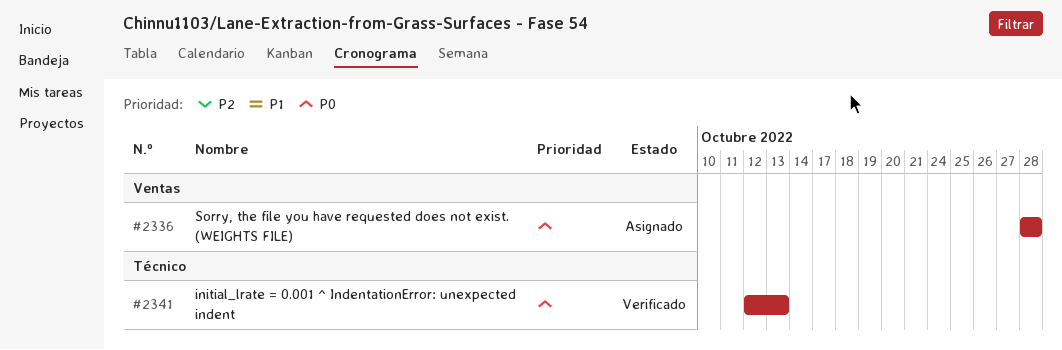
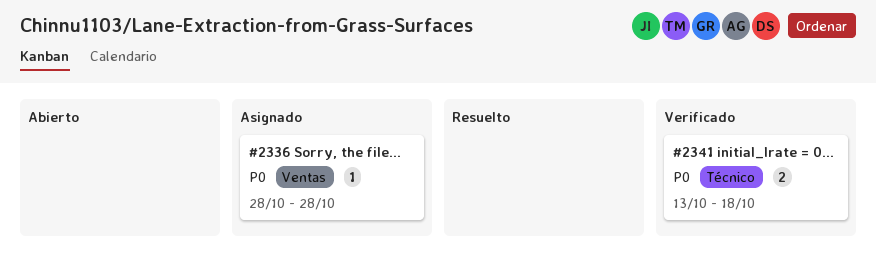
#2341, start: Oct 12 -> Oct 13
#2341, due: Oct 13 -> Oct 18

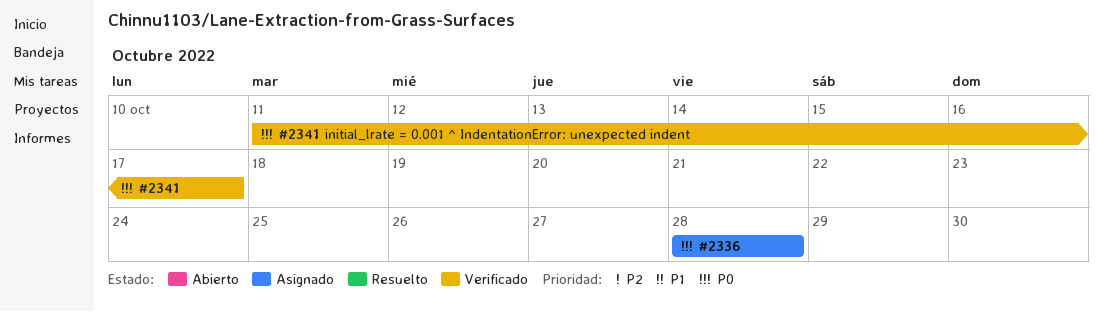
#2341, start: Oct 13 -> Oct 11
#2341, due: Oct 18 -> Oct 17

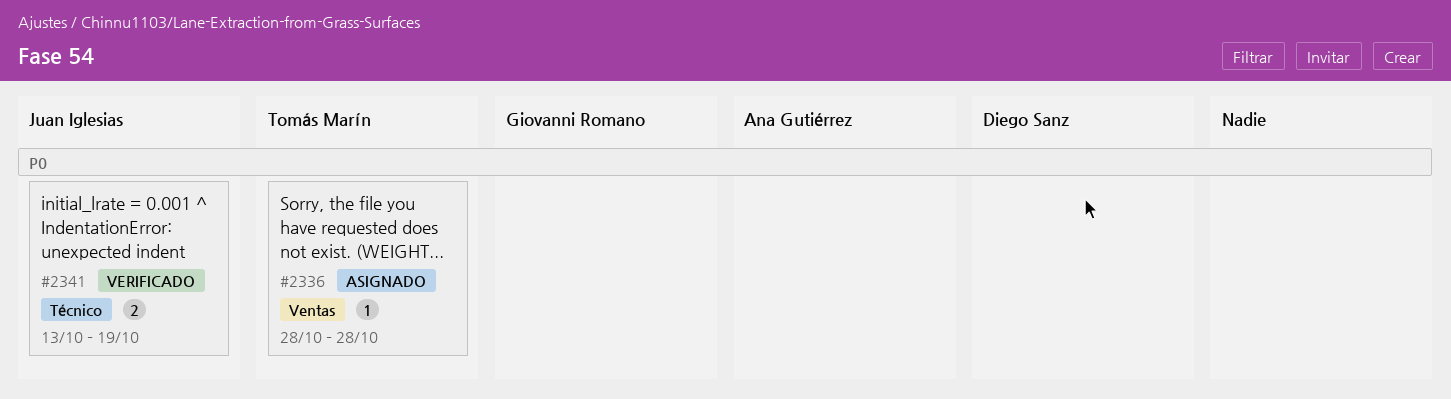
#2341, start: Oct 11 -> Oct 13
#2341, due: Oct 17 -> Oct 19

